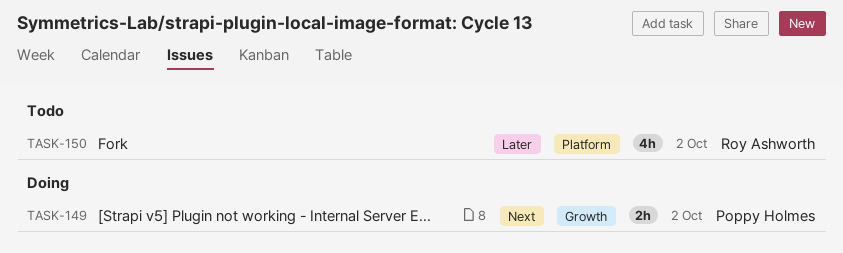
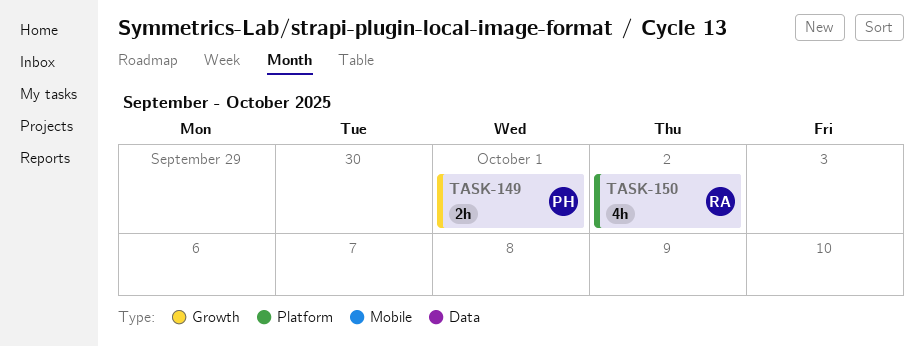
TASK-149, due: Oct 2 -> Oct 1

